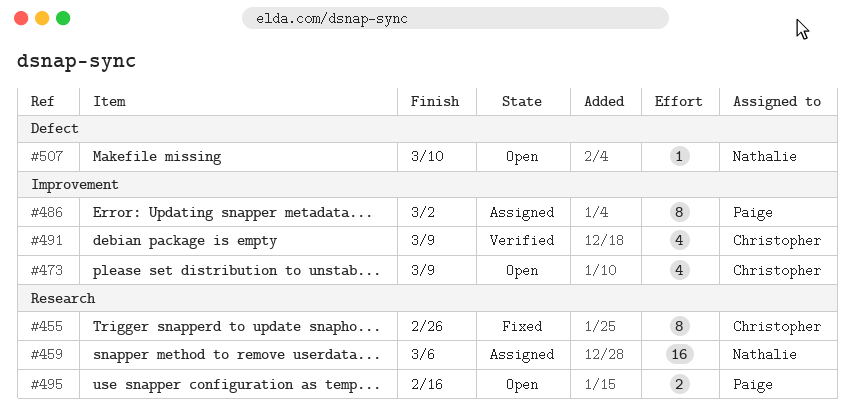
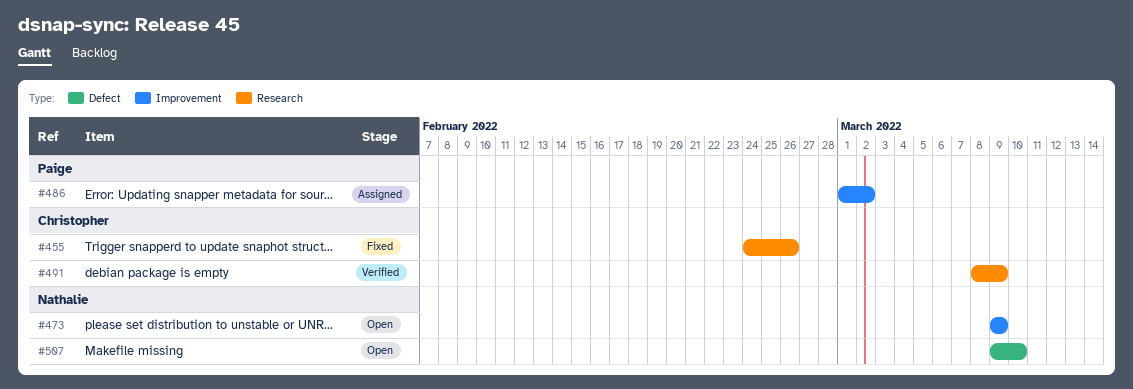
#459: present -> none
#473, owner: Christopher -> Nathalie
#491, label: Improvement -> Research
#495: present -> none

